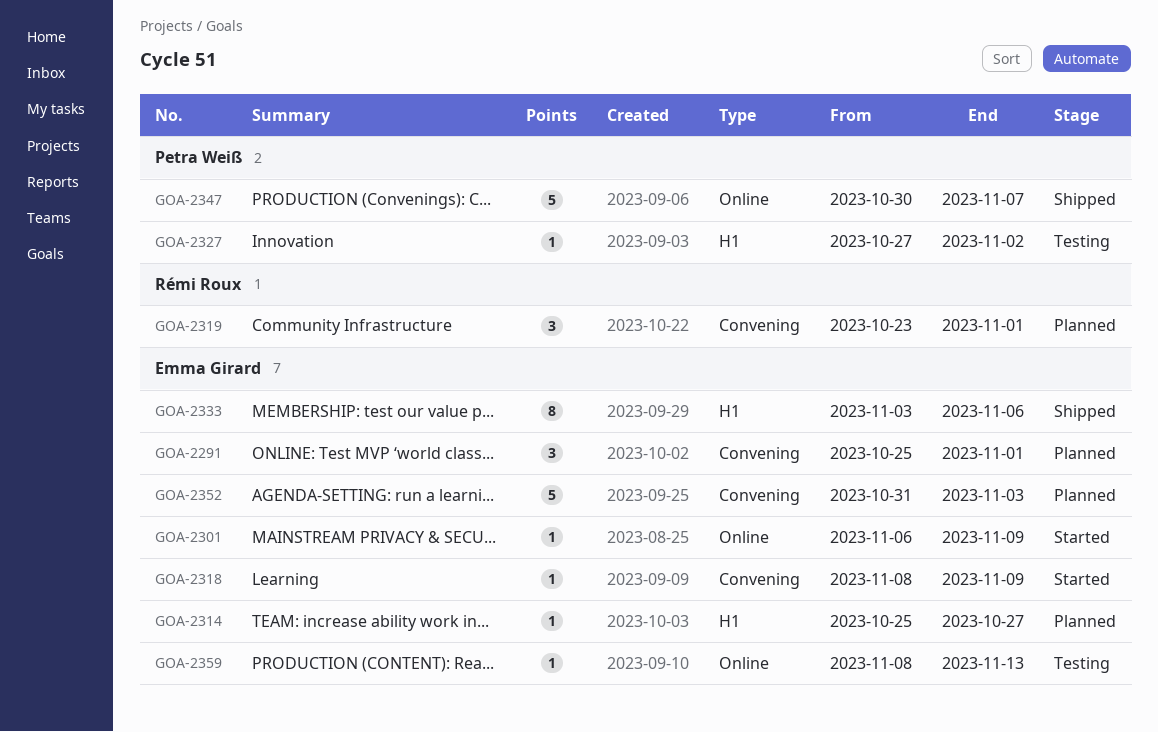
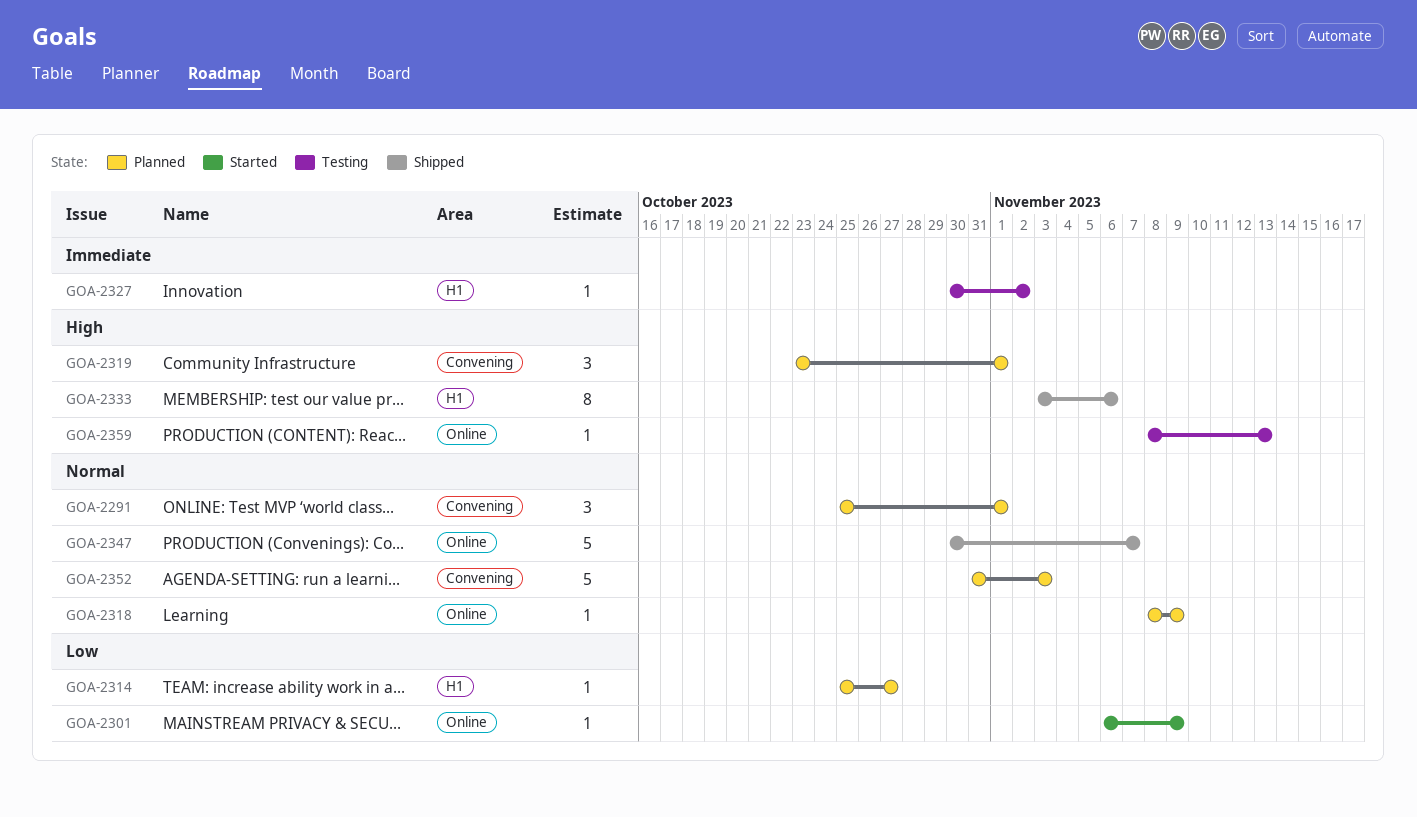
GOA-2318, status: Started -> Planned
GOA-2318, label: Convening -> Online
GOA-2327, start: Oct 27 -> Oct 30

